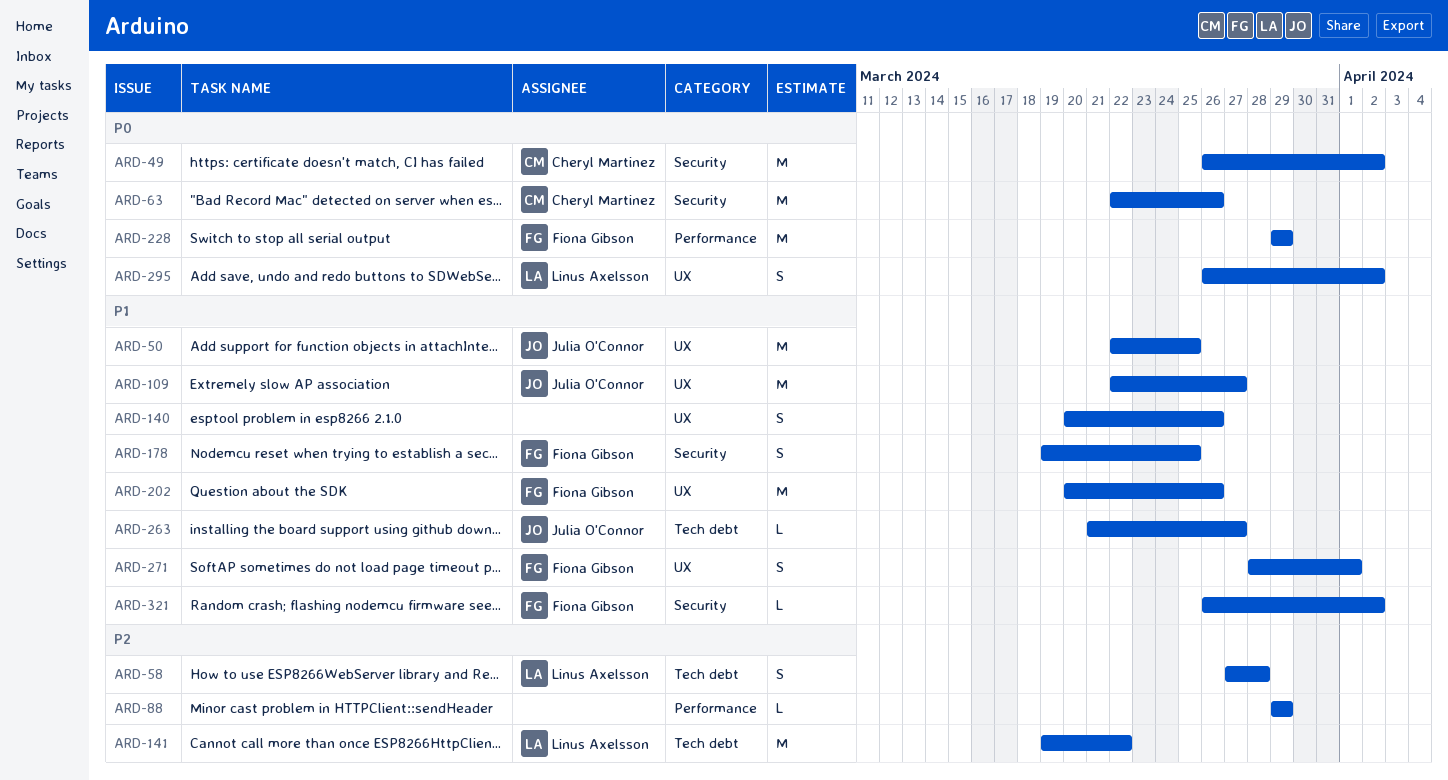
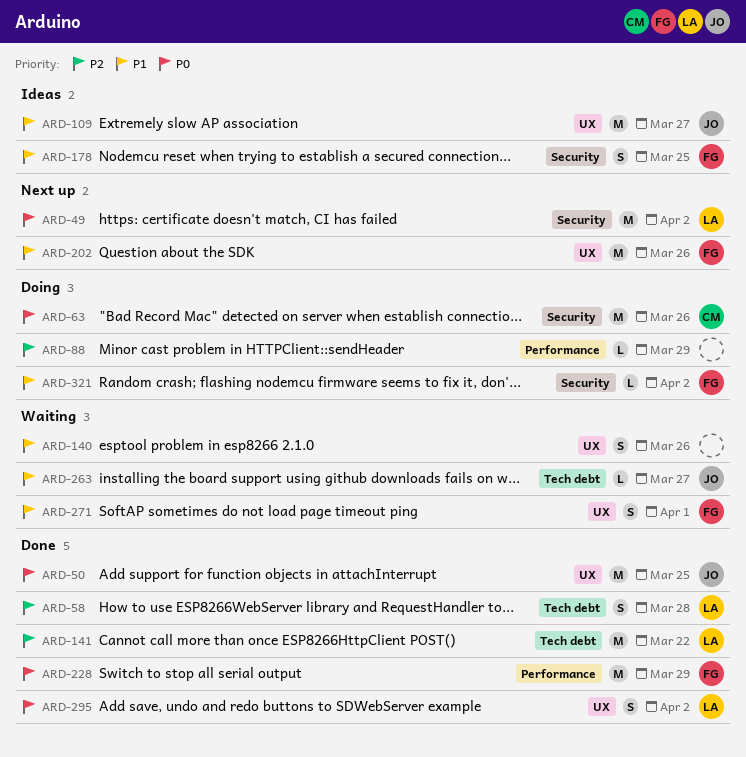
ARD-49, owner: Cheryl Martinez -> Linus Axelsson
ARD-50, priority: P1 -> P0

